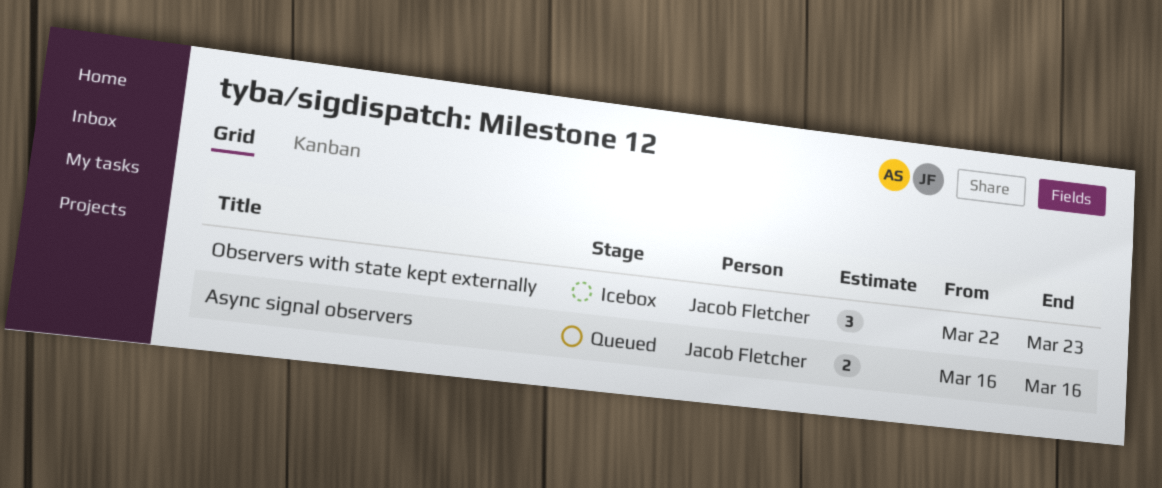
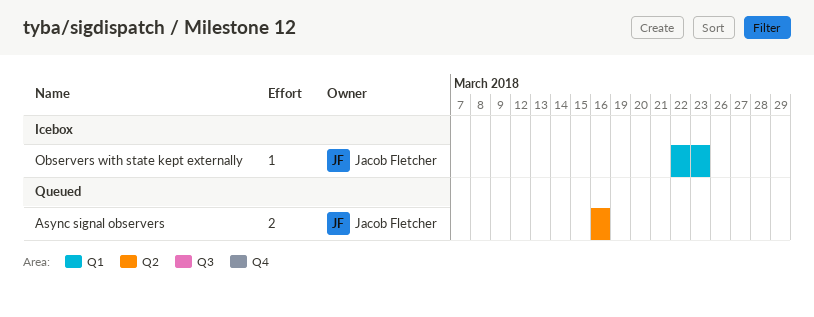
Observers with state kept externally, estimate: 3 -> 1

